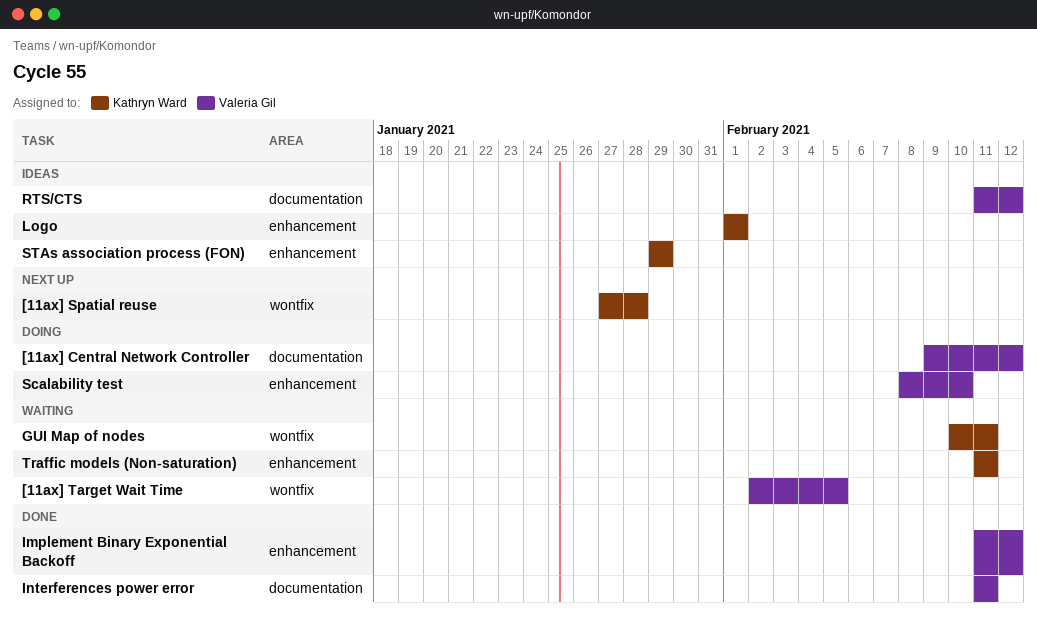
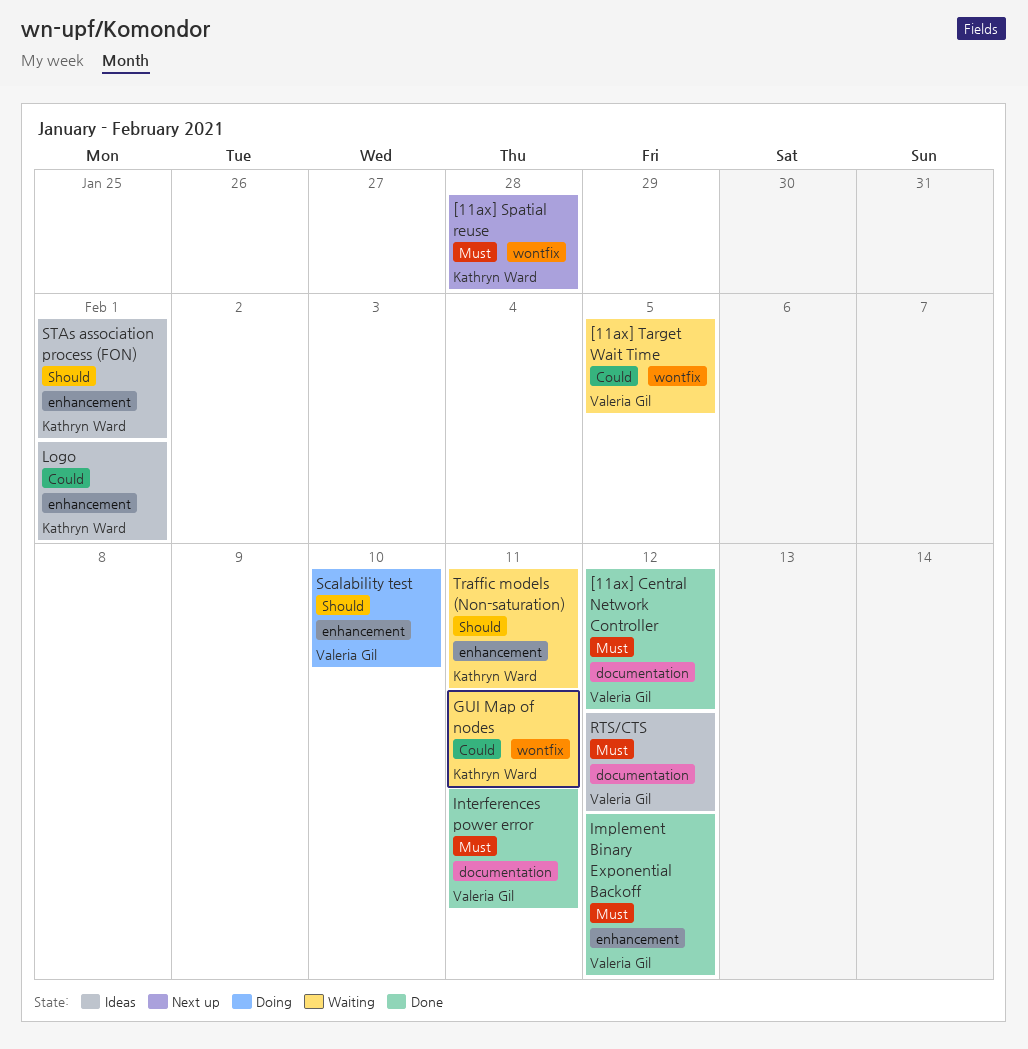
[11ax] Central Network Controller, status: Doing -> Done
STAs association process (FON), due: Jan 29 -> Feb 1

